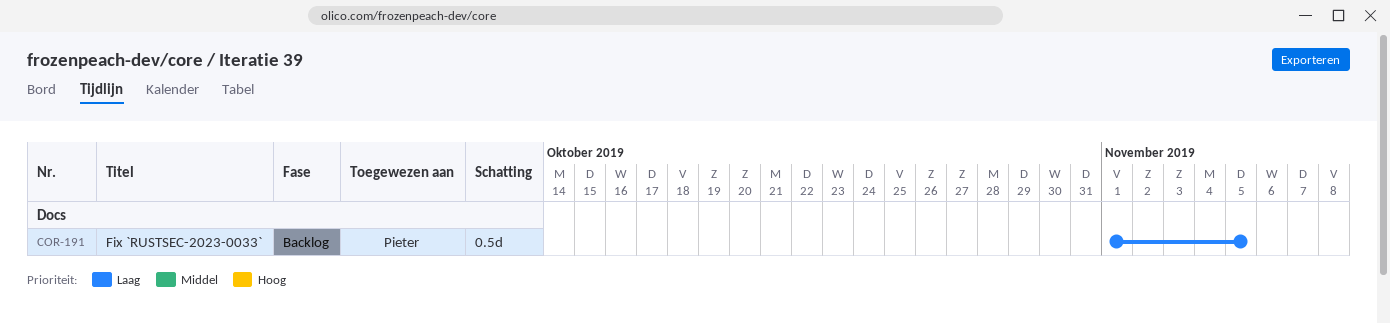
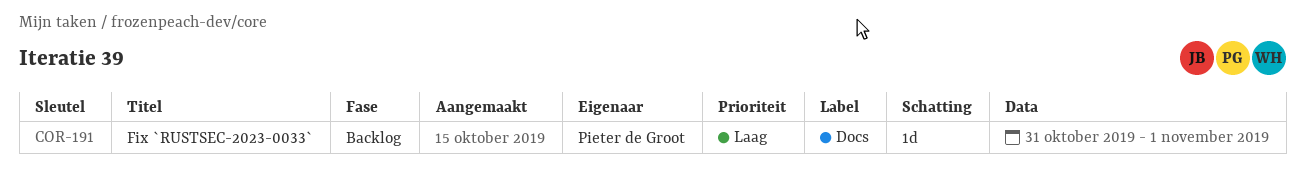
COR-191, estimate: 0.5d -> 1d
COR-191, start: Nov 1 -> Oct 31
COR-191, due: Nov 5 -> Nov 1

